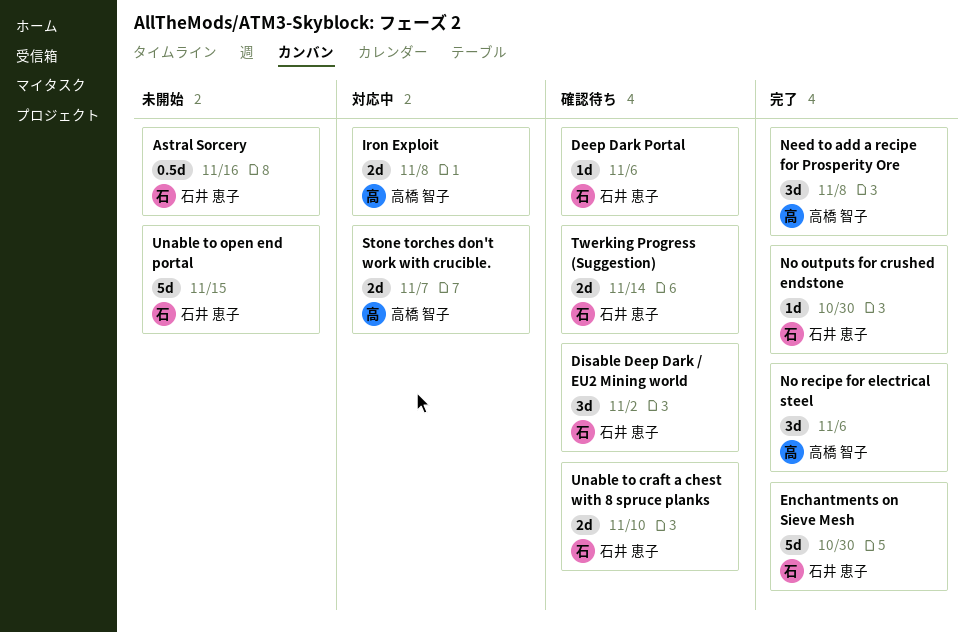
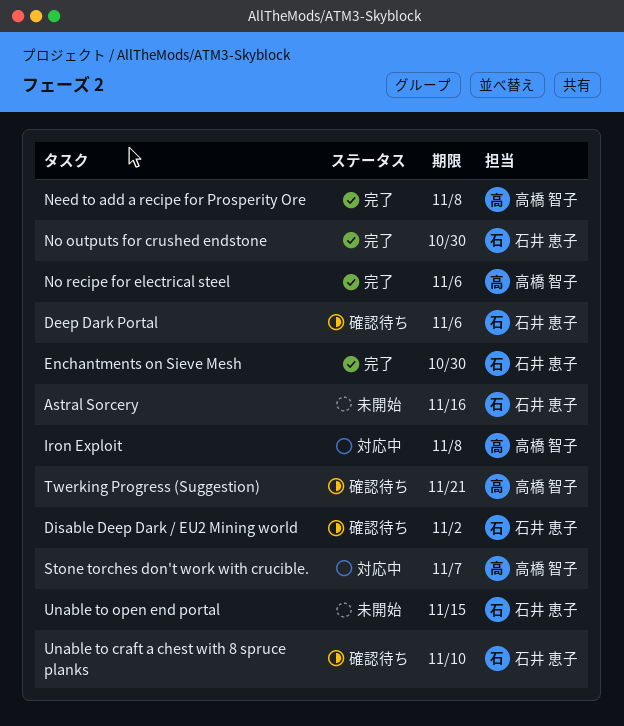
Twerking Progress (Suggestion), owner: 石井 恵子 -> 高橋 智子
Twerking Progress (Suggestion), due: Nov 14 -> Nov 21

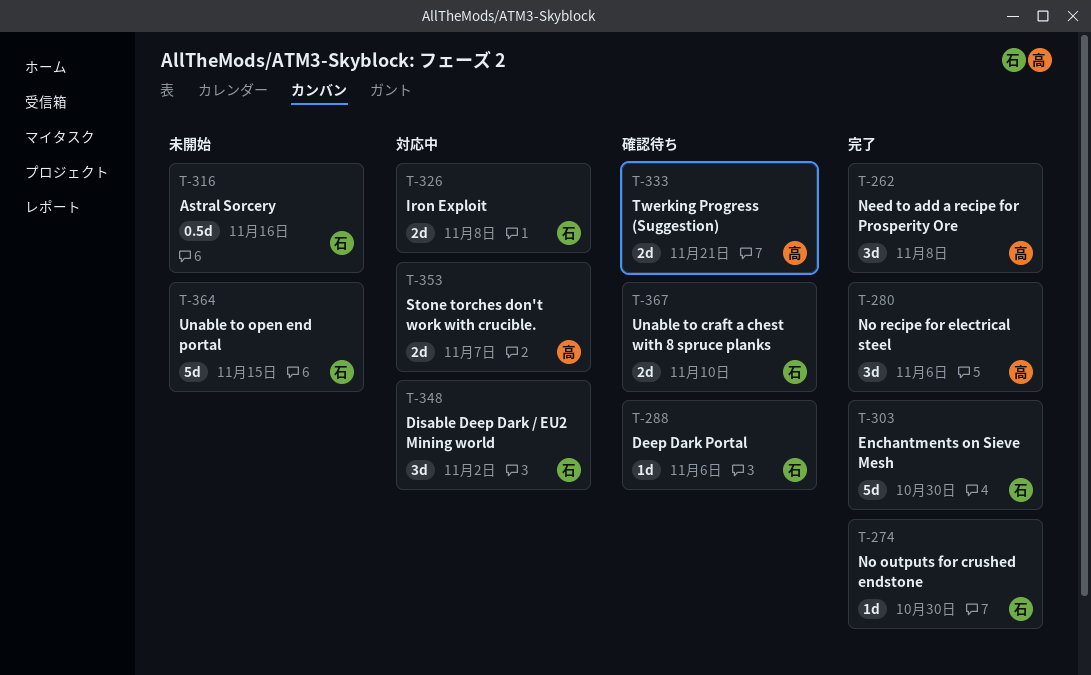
Disable Deep Dark / EU2 Mining world, status: 確認待ち -> 対応中
Iron Exploit, owner: 高橋 智子 -> 石井 恵子

